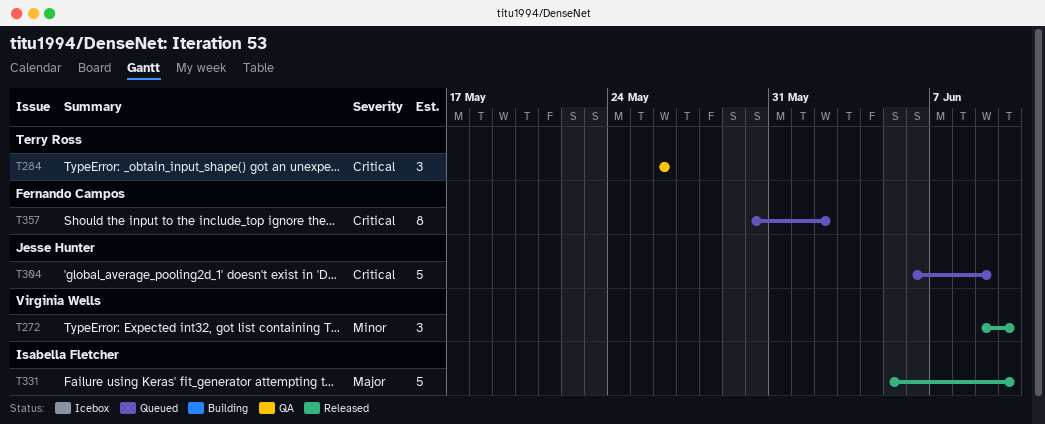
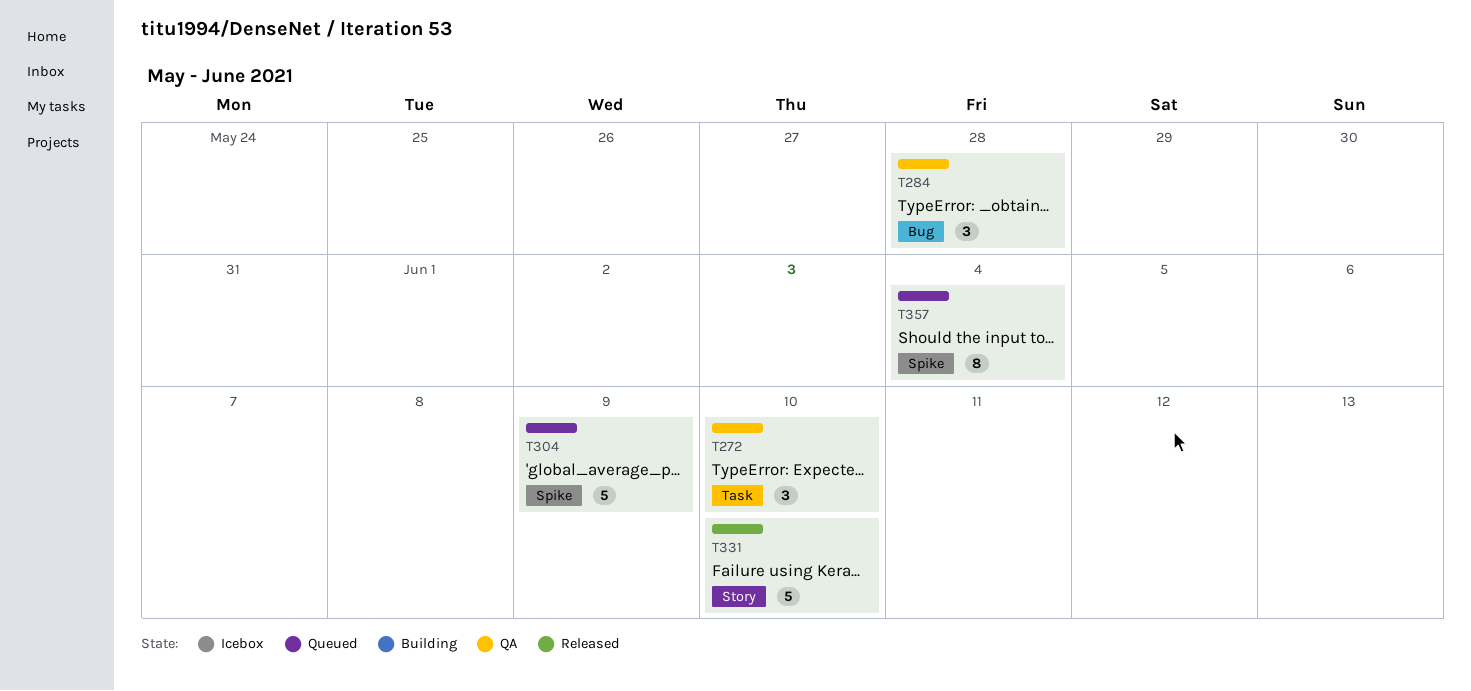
T272, status: Released -> QA
T284, due: May 26 -> May 28
T357, due: Jun 2 -> Jun 4

